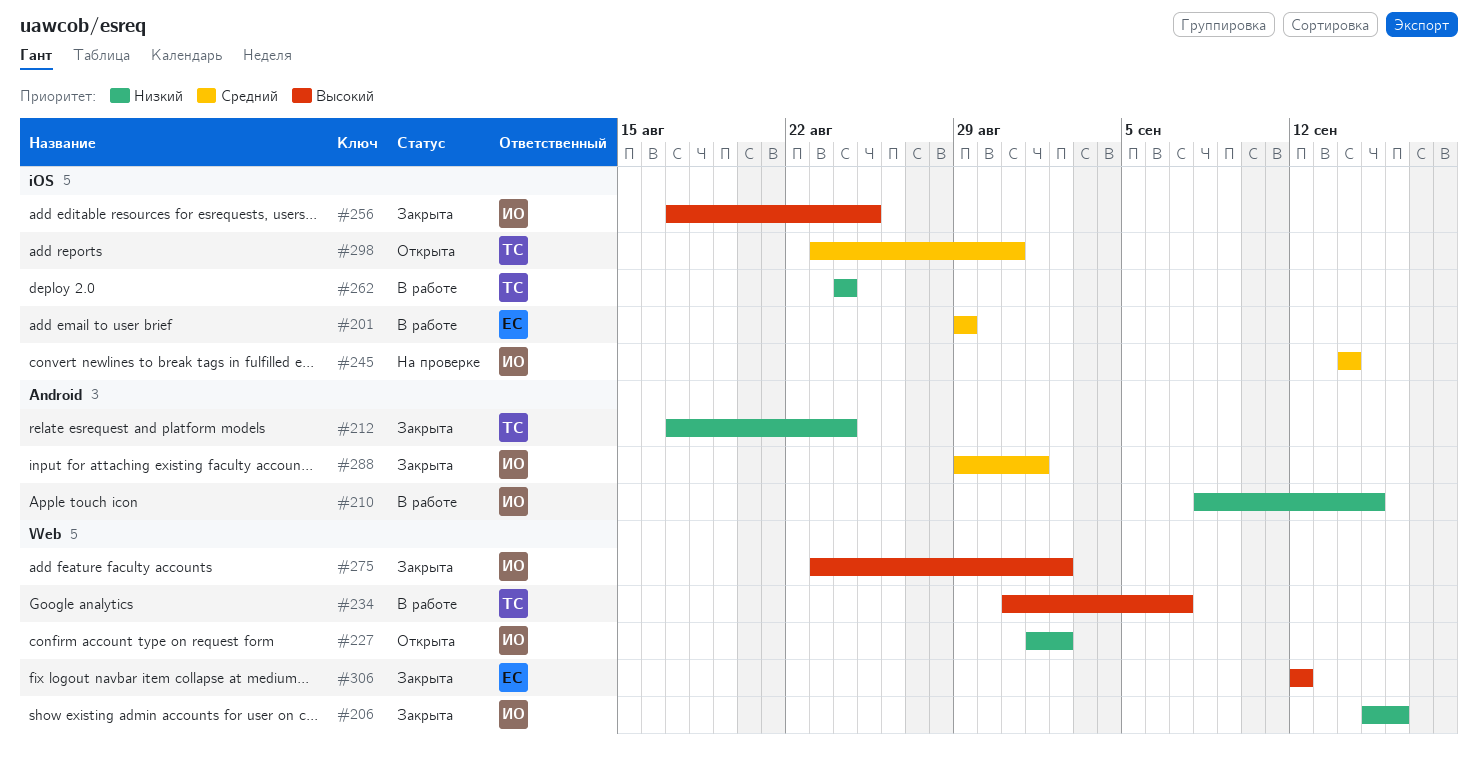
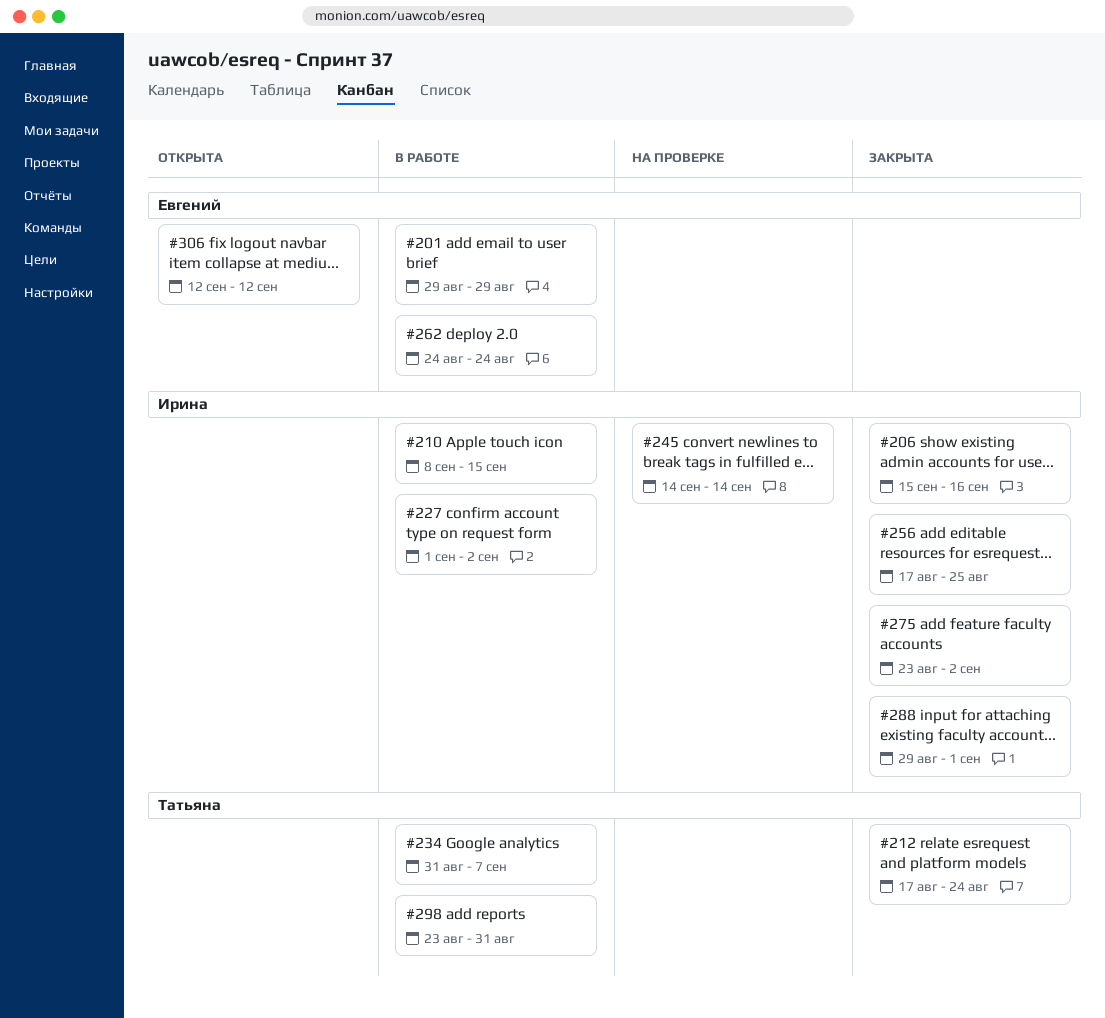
#227, status: Открыта -> В работе
#262, owner: Татьяна -> Евгений
#298, status: Открыта -> В работе
#306, status: Закрыта -> Открыта

